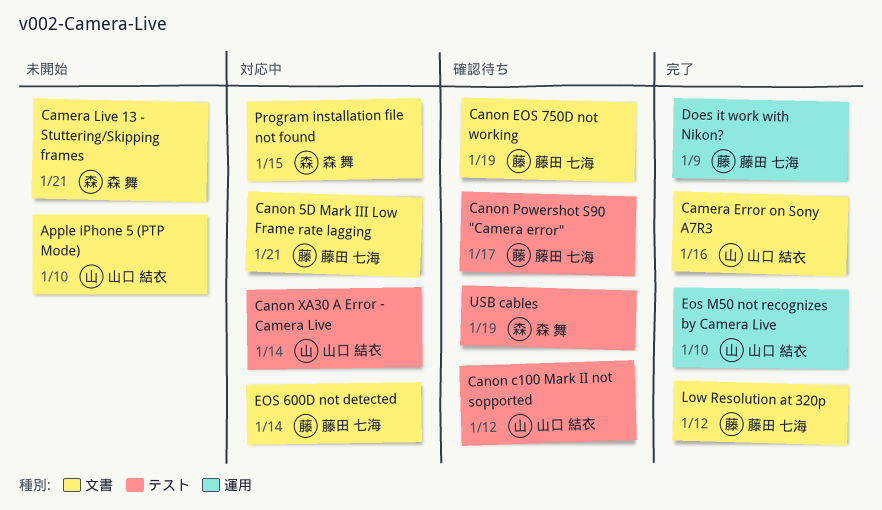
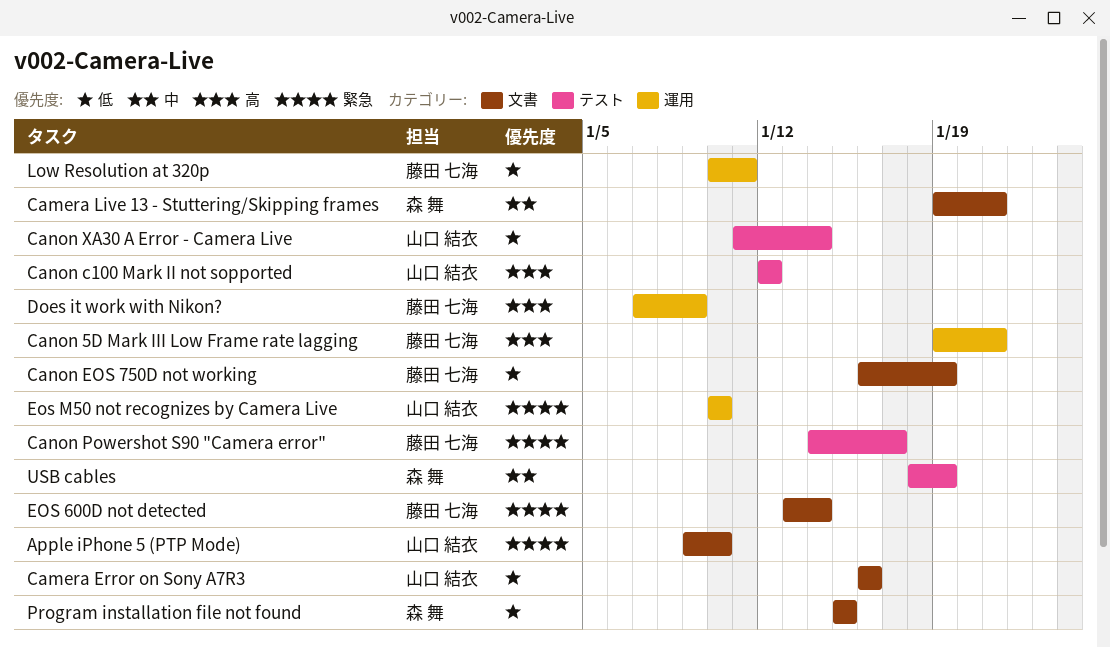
Canon 5D Mark III Low Frame rate lagging, label: 文書 -> 運用
Low Resolution at 320p, label: 文書 -> 運用
Low Resolution at 320p, due: Jan 12 -> Jan 11

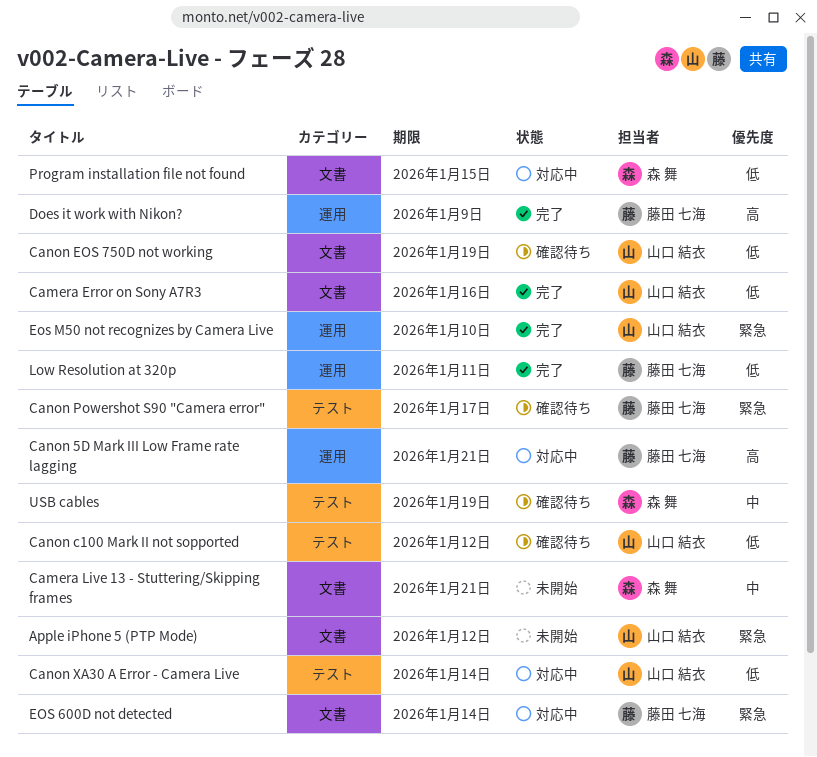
Apple iPhone 5 (PTP Mode), due: Jan 10 -> Jan 12
Canon c100 Mark II not sopported, priority: 高 -> 低
Canon EOS 750D not working, owner: 藤田 七海 -> 山口 結衣

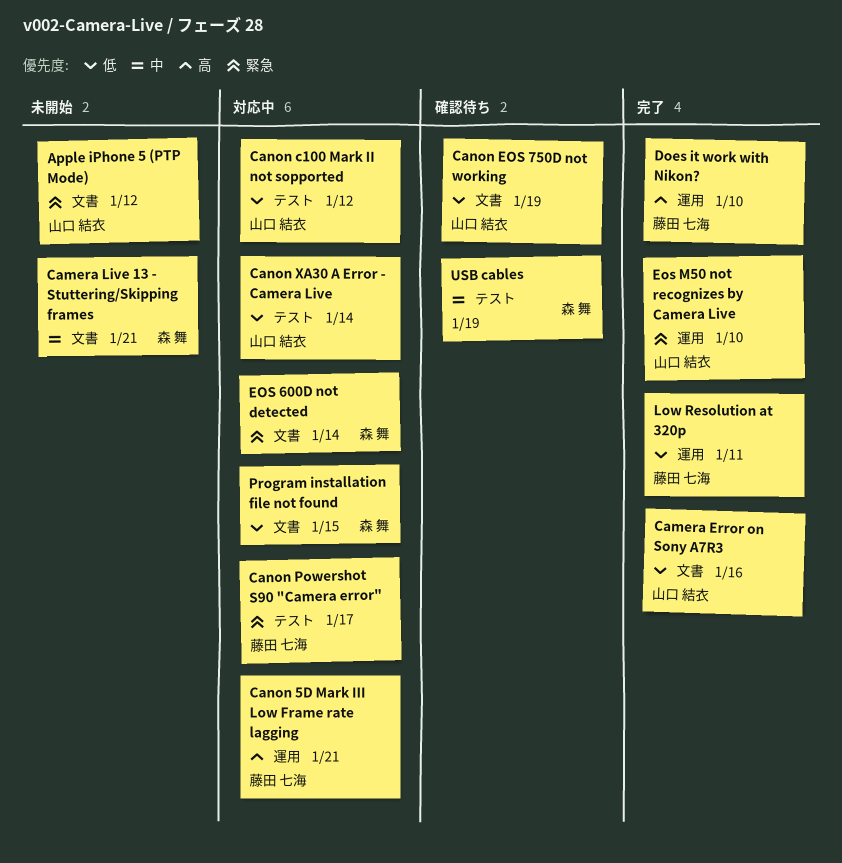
Canon c100 Mark II not sopported, status: 確認待ち -> 対応中
Canon Powershot S90 "Camera error", status: 確認待ち -> 対応中
Does it work with Nikon?, due: Jan 9 -> Jan 10
EOS 600D not detected, owner: 藤田 七海 -> 森 舞

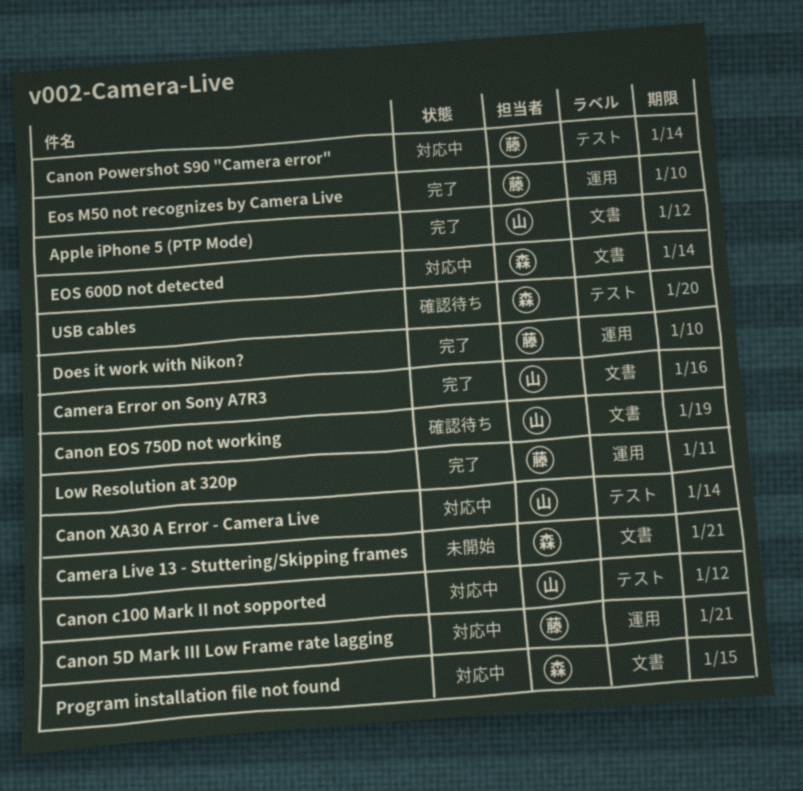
Apple iPhone 5 (PTP Mode), status: 未開始 -> 完了
Canon Powershot S90 "Camera error", due: Jan 17 -> Jan 14
Eos M50 not recognizes by Camera Live, owner: 山口 結衣 -> 藤田 七海
USB cables, due: Jan 19 -> Jan 20

